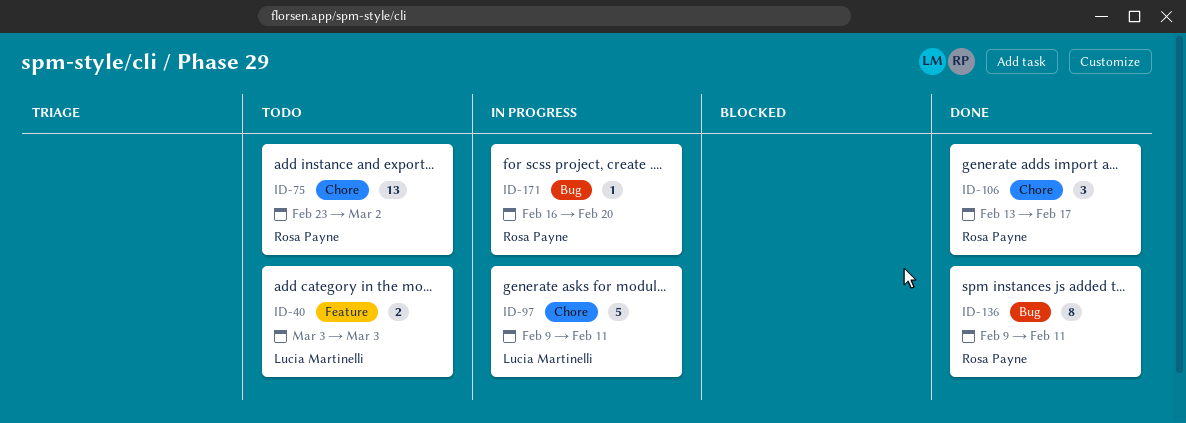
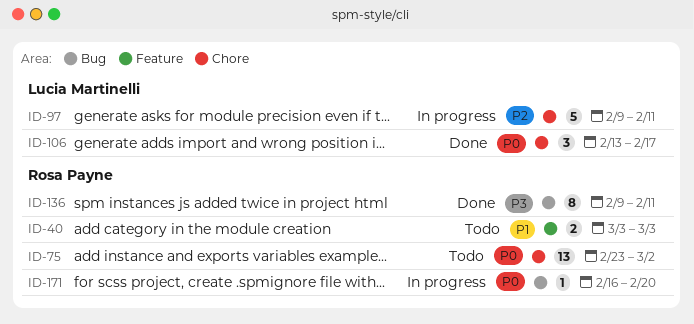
ID-40, owner: Lucia Martinelli -> Rosa Payne
ID-106, owner: Rosa Payne -> Lucia Martinelli

